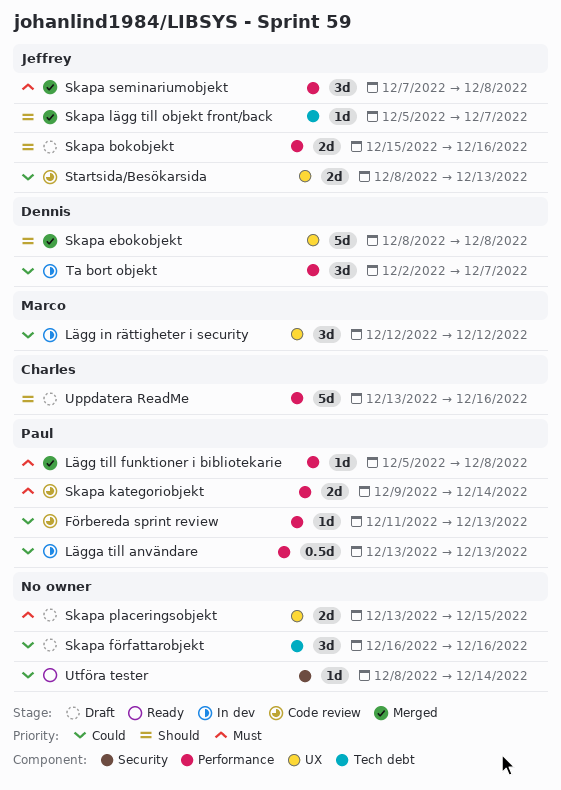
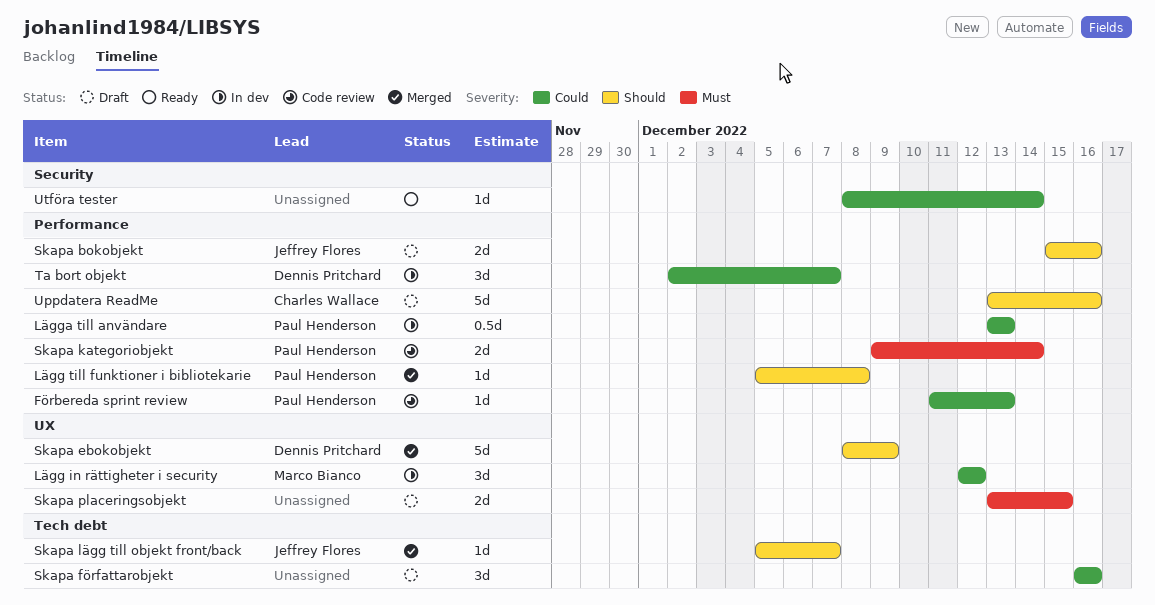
Lägg till funktioner i bibliotekarie, priority: Must -> Should
Skapa ebokobjekt, due: Dec 8 -> Dec 9
Skapa seminariumobjekt: present -> none
Startsida/Besökarsida: present -> none

